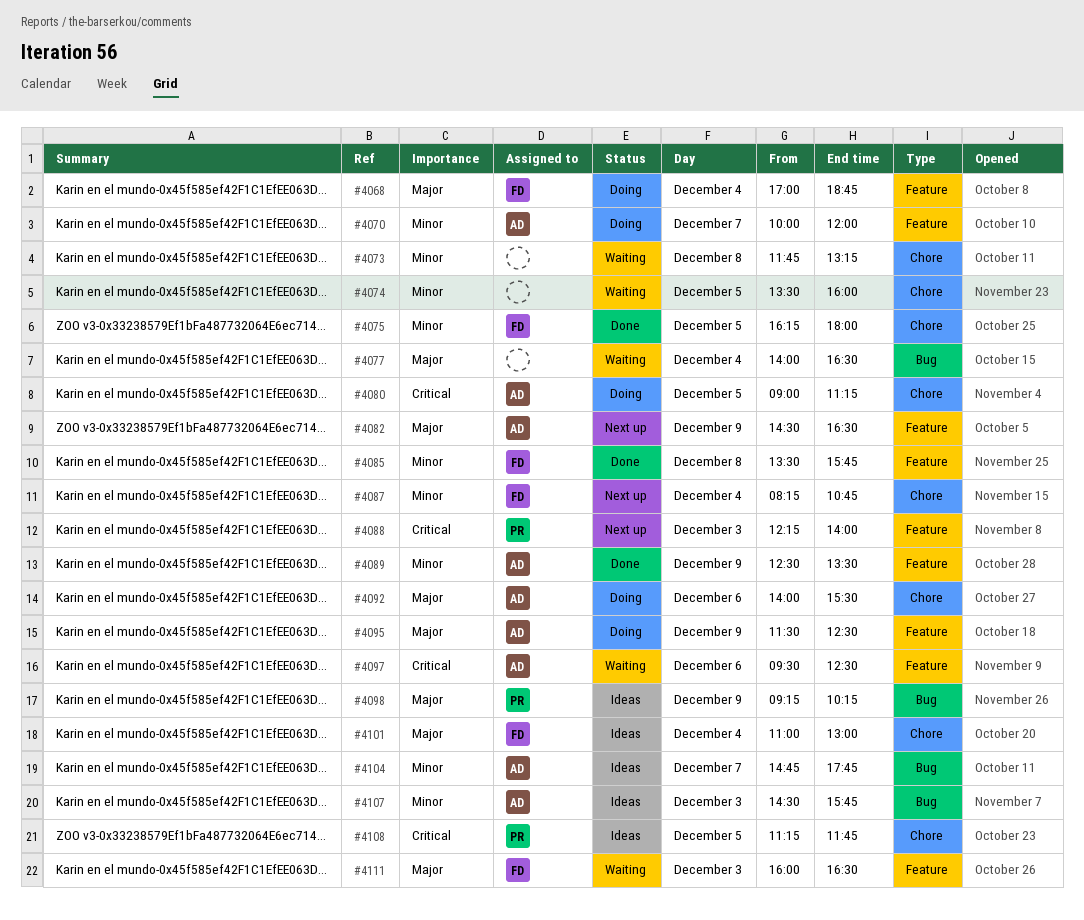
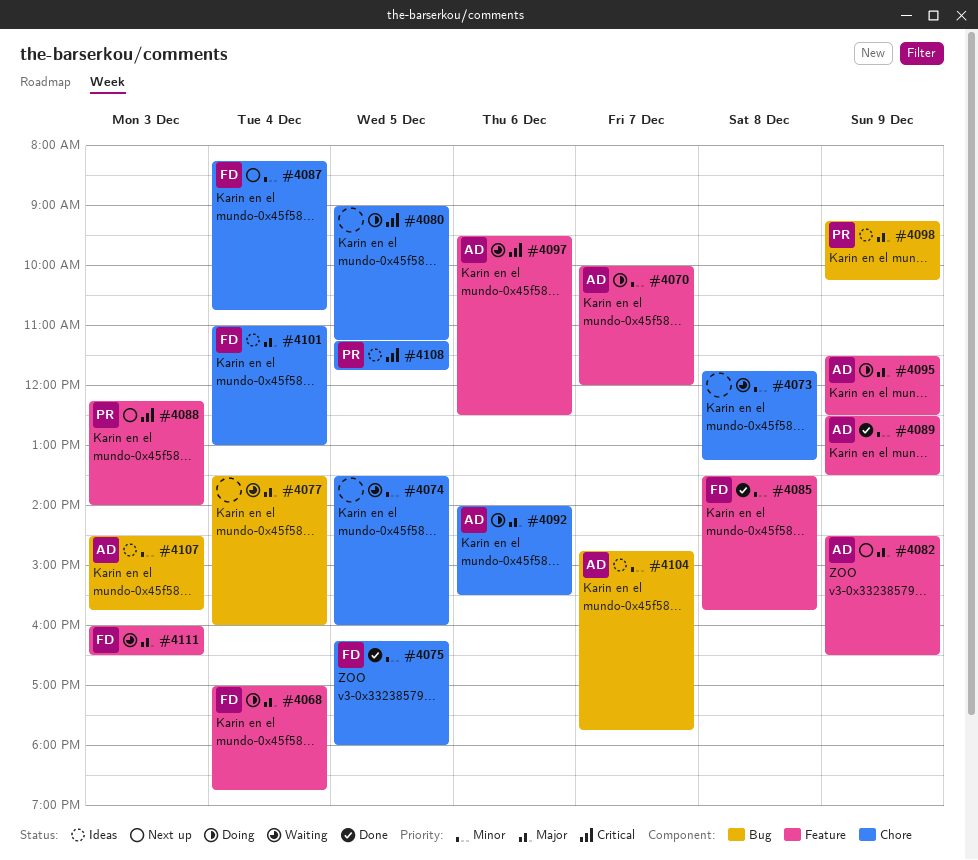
#4077, begins: 14:00 -> 13:30
#4077, ends: 16:30 -> 16:00
#4080, owner: AD -> none

